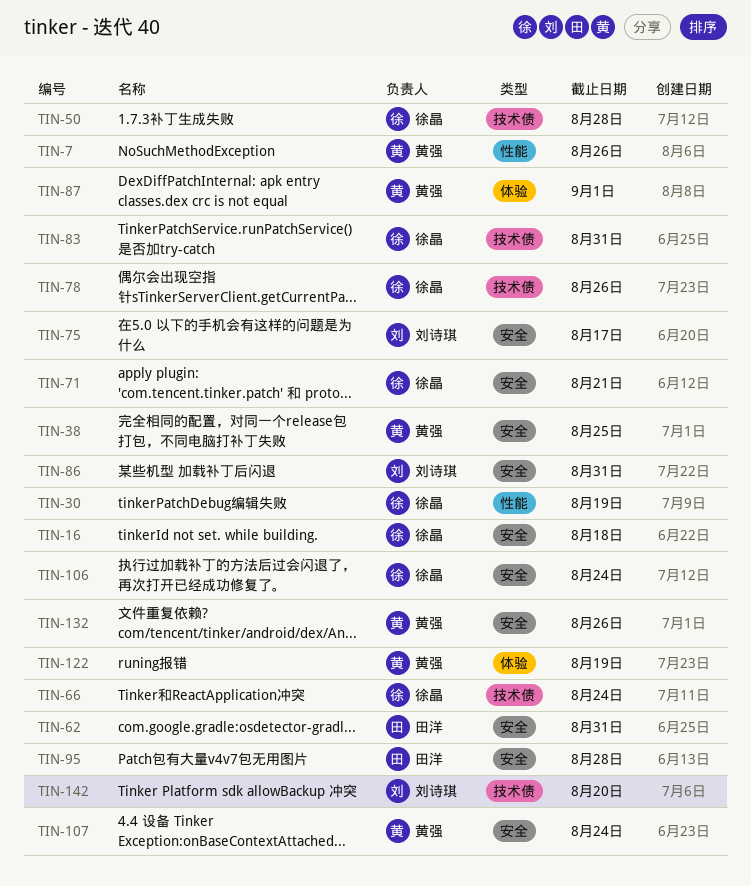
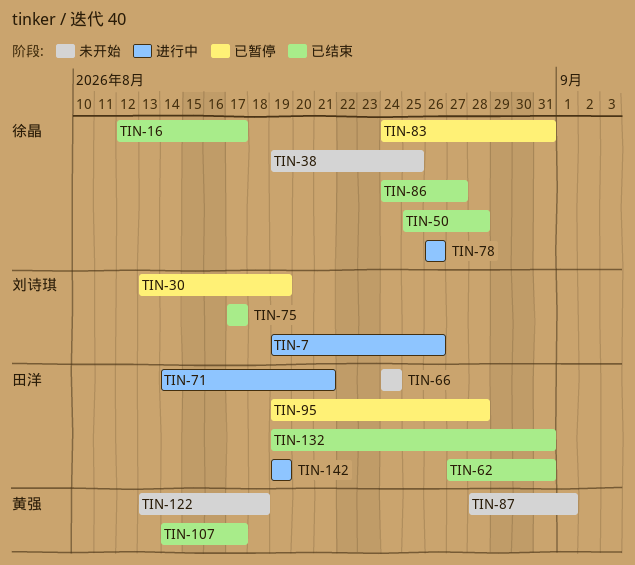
TIN-7, owner: 黄强 -> 刘诗琪
TIN-16, due: Aug 18 -> Aug 17
TIN-30, owner: 徐晶 -> 刘诗琪
TIN-38, owner: 黄强 -> 徐晶
TIN-66, owner: 徐晶 -> 田洋
TIN-71, owner: 徐晶 -> 田洋
TIN-86, owner: 刘诗琪 -> 徐晶
TIN-86, due: Aug 31 -> Aug 27
TIN-106: present -> none
TIN-107, due: Aug 24 -> Aug 17
TIN-122, due: Aug 19 -> Aug 18
TIN-132, owner: 黄强 -> 田洋
TIN-132, due: Aug 26 -> Aug 31
TIN-142, owner: 刘诗琪 -> 田洋
TIN-142, due: Aug 20 -> Aug 19

